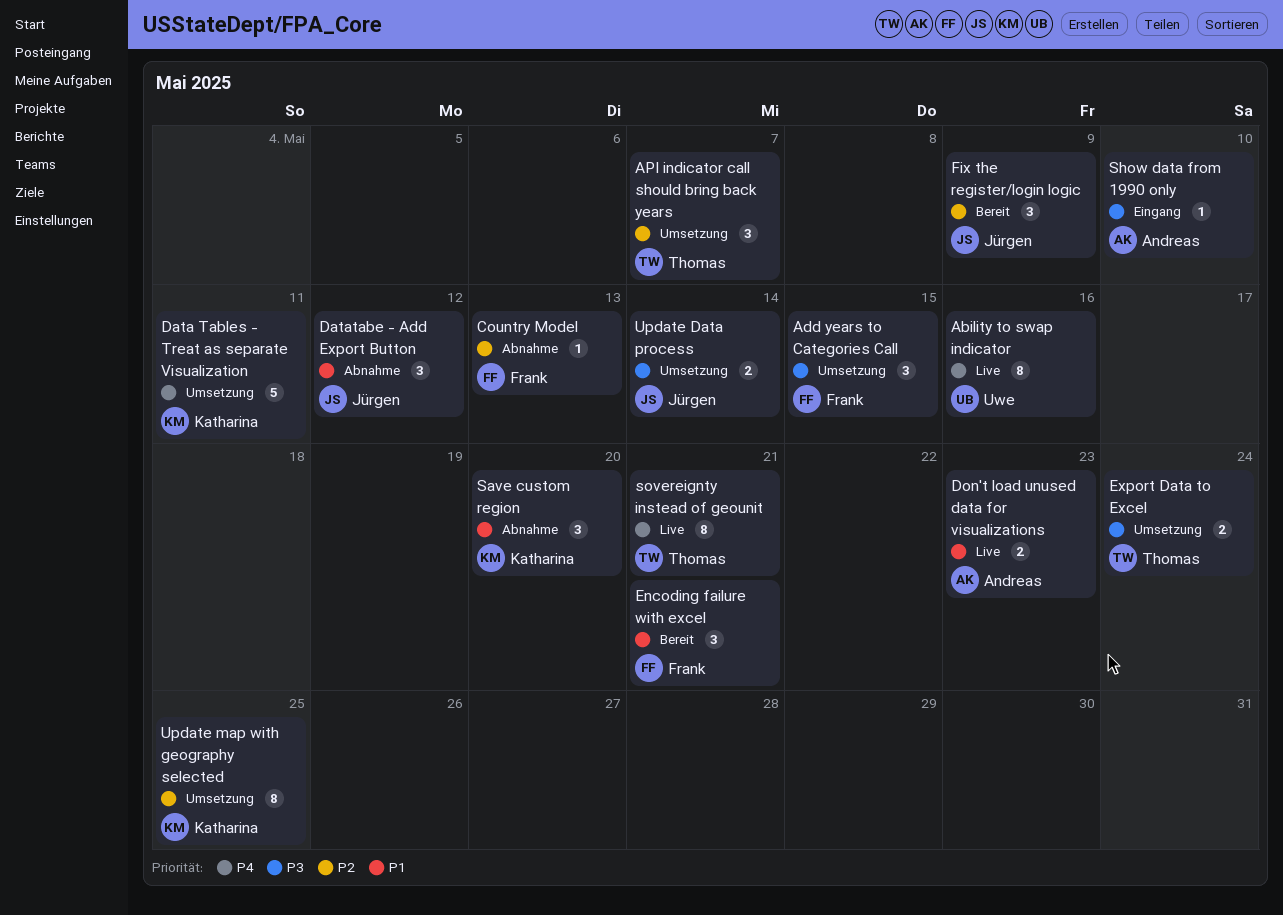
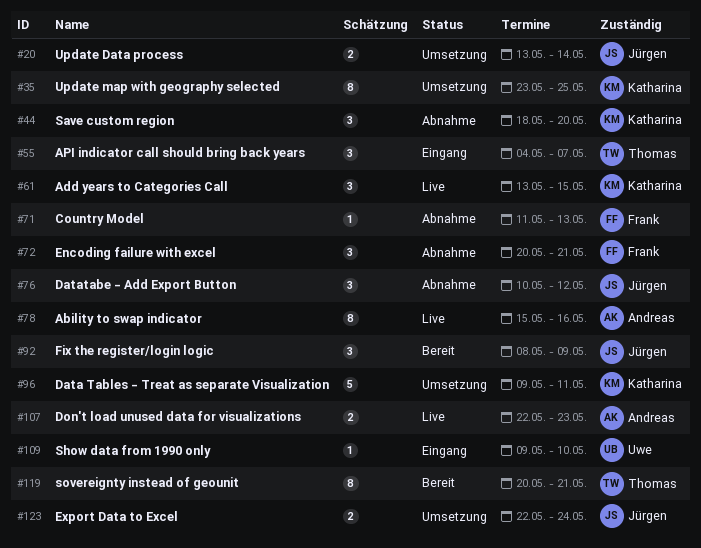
Ability to swap indicator, owner: Uwe -> Andreas
Add years to Categories Call, status: Umsetzung -> Live
Add years to Categories Call, owner: Frank -> Katharina
API indicator call should bring back years, status: Umsetzung -> Eingang
Encoding failure with excel, status: Bereit -> Abnahme
Export Data to Excel, owner: Thomas -> Jürgen
Show data from 1990 only, owner: Andreas -> Uwe
sovereignty instead of geounit, status: Live -> Bereit

